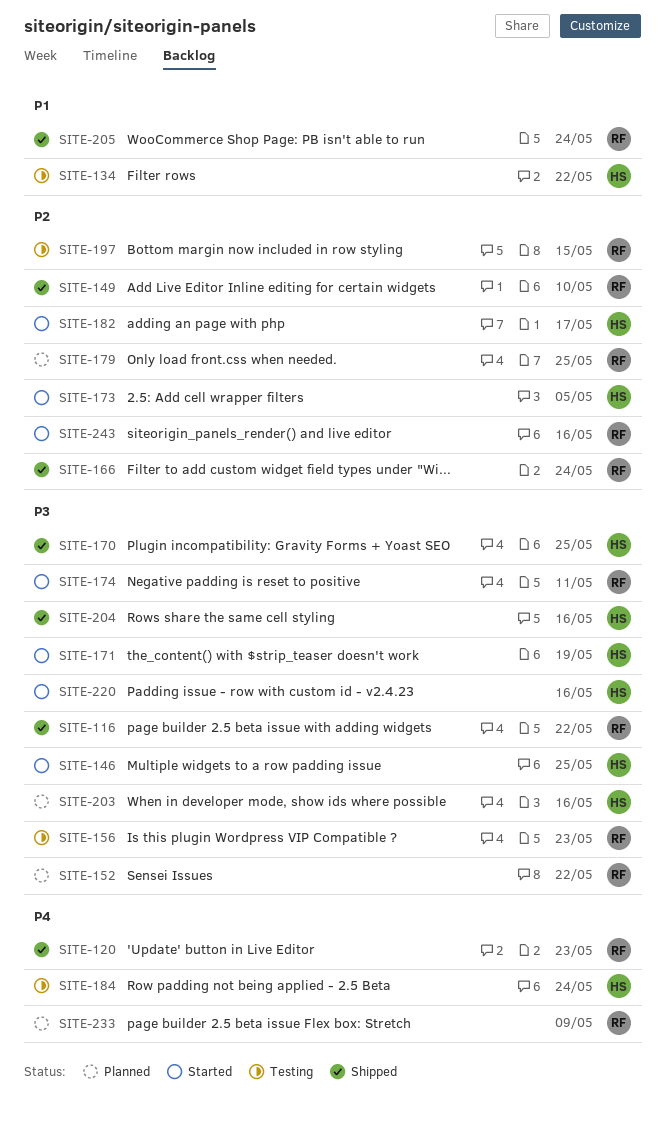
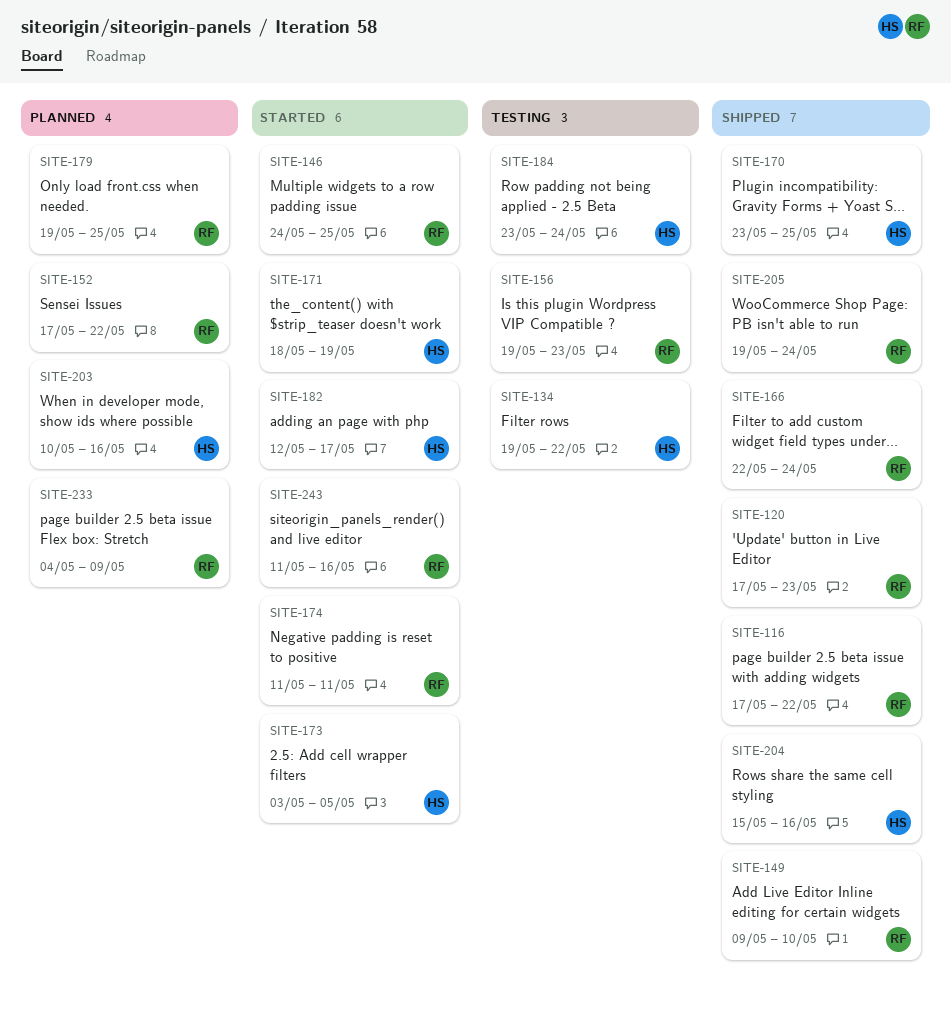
SITE-146, owner: HS -> RF
SITE-197: present -> none
SITE-220: present -> none

